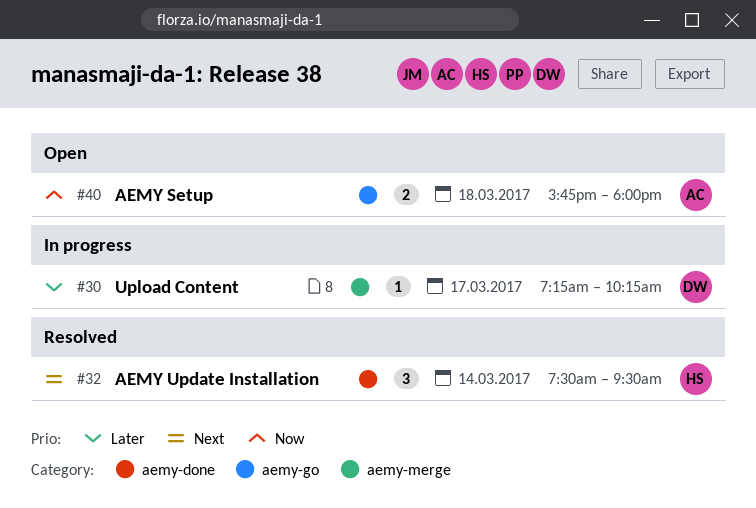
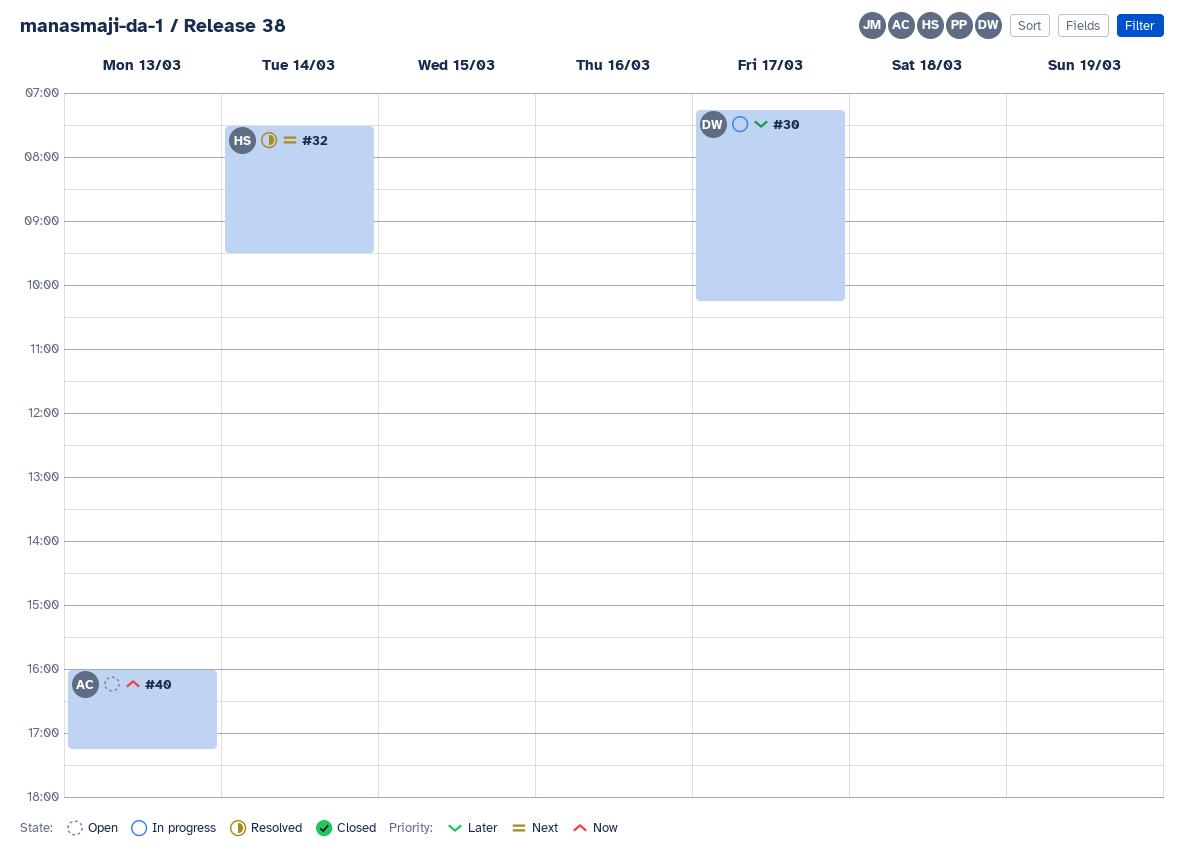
#40, day: Mar 18 -> Mar 13
#40, begins: 15:45 -> 16:00
#40, ends: 18:00 -> 17:15

